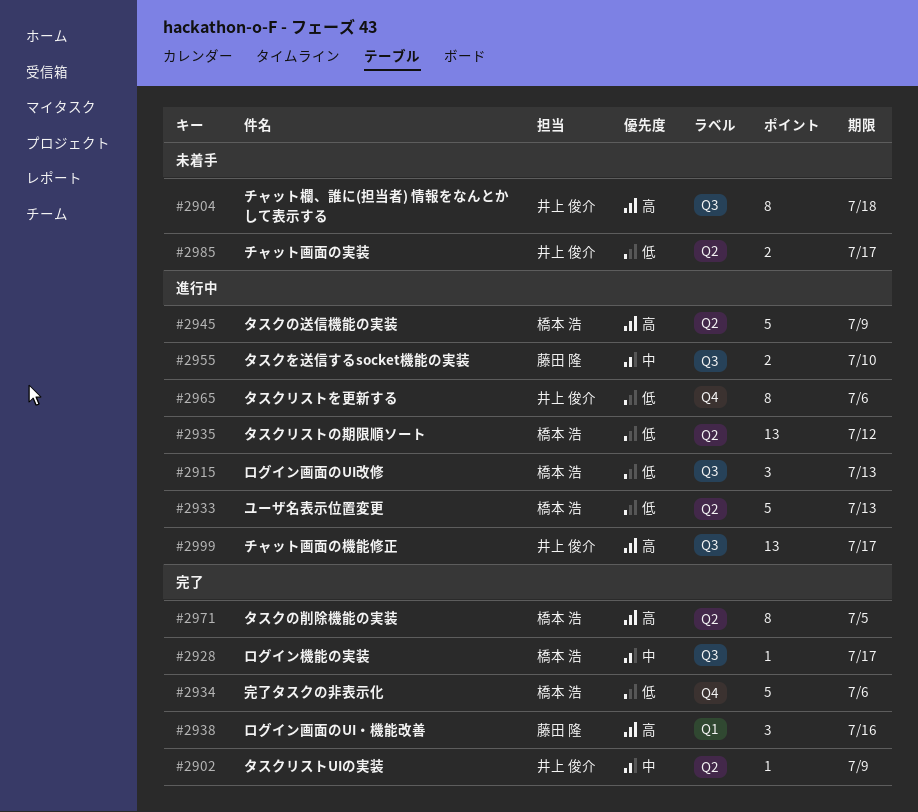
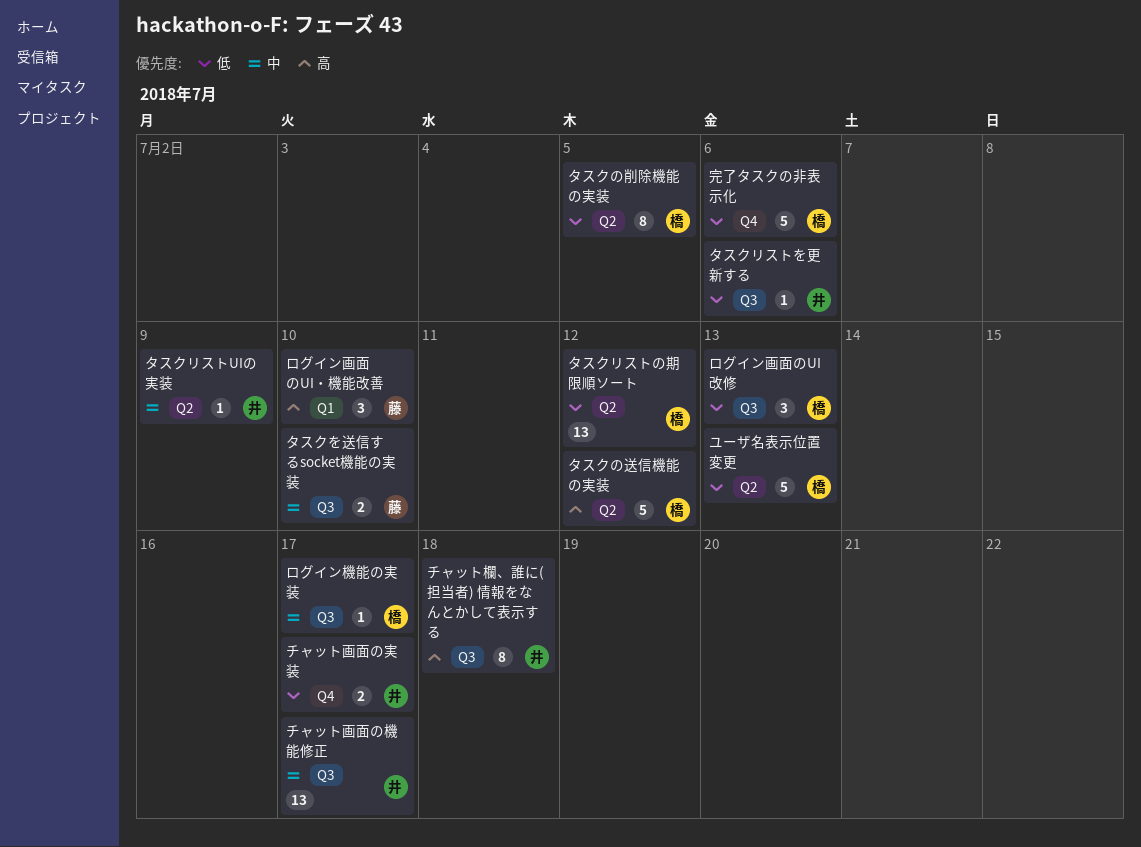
タスクの削除機能の実装, priority: 高 -> 低
タスクの送信機能の実装, due: Jul 9 -> Jul 12
タスクリストを更新する, label: Q4 -> Q3
タスクリストを更新する, estimate: 8 -> 1
チャット画面の実装, label: Q2 -> Q4
チャット画面の機能修正, priority: 高 -> 中
ログイン画面のUI・機能改善, due: Jul 16 -> Jul 10

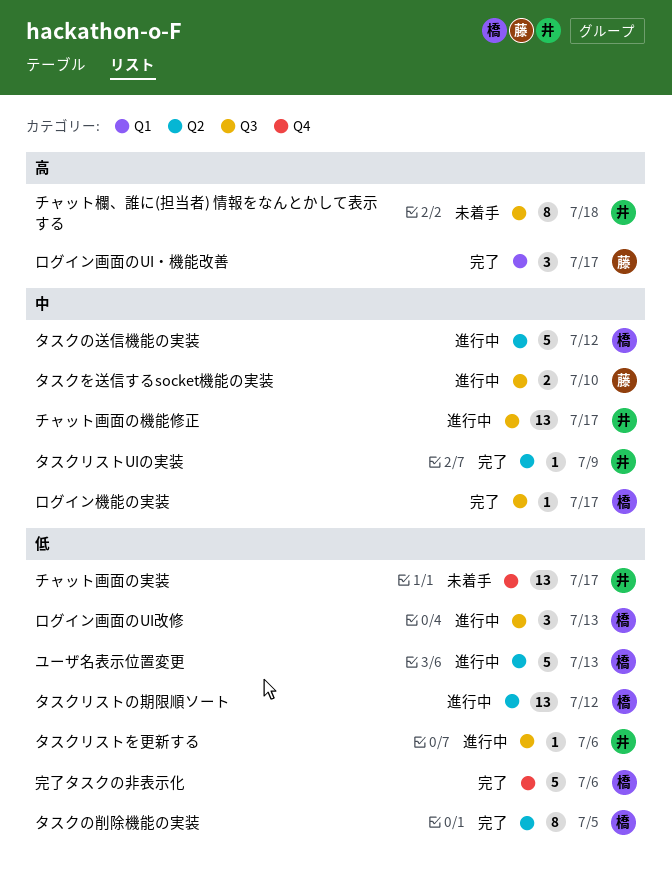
タスクの送信機能の実装, priority: 高 -> 中
チャット画面の実装, estimate: 2 -> 13
ログイン画面のUI・機能改善, due: Jul 10 -> Jul 17

